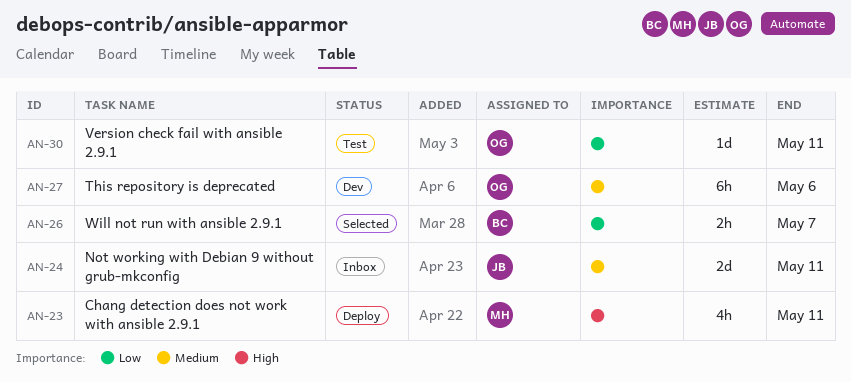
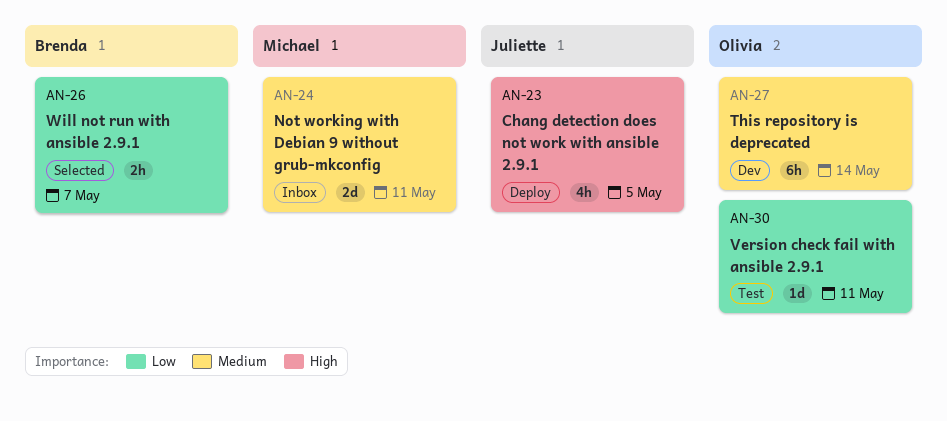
AN-23, owner: Michael -> Juliette
AN-23, due: May 11 -> May 5
AN-24, owner: Juliette -> Michael
AN-27, due: May 6 -> May 14

